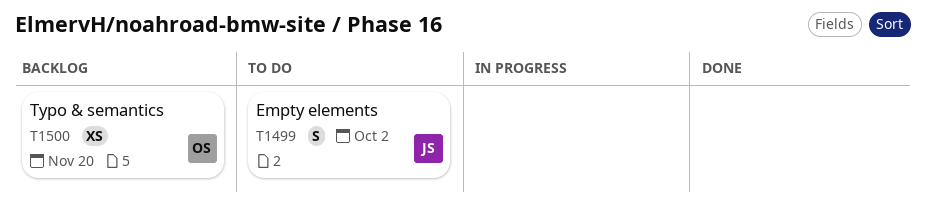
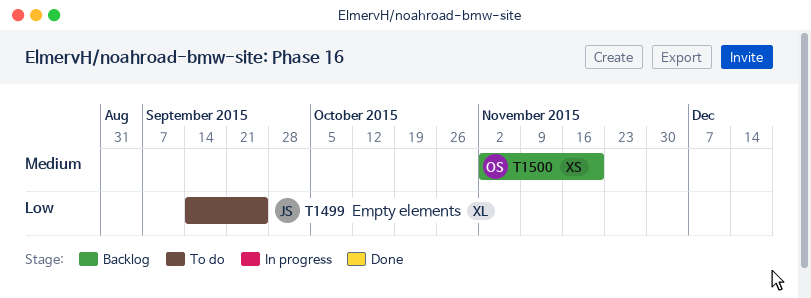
T1499, estimate: S -> XL
T1499, due: Oct 2 -> Sep 25

